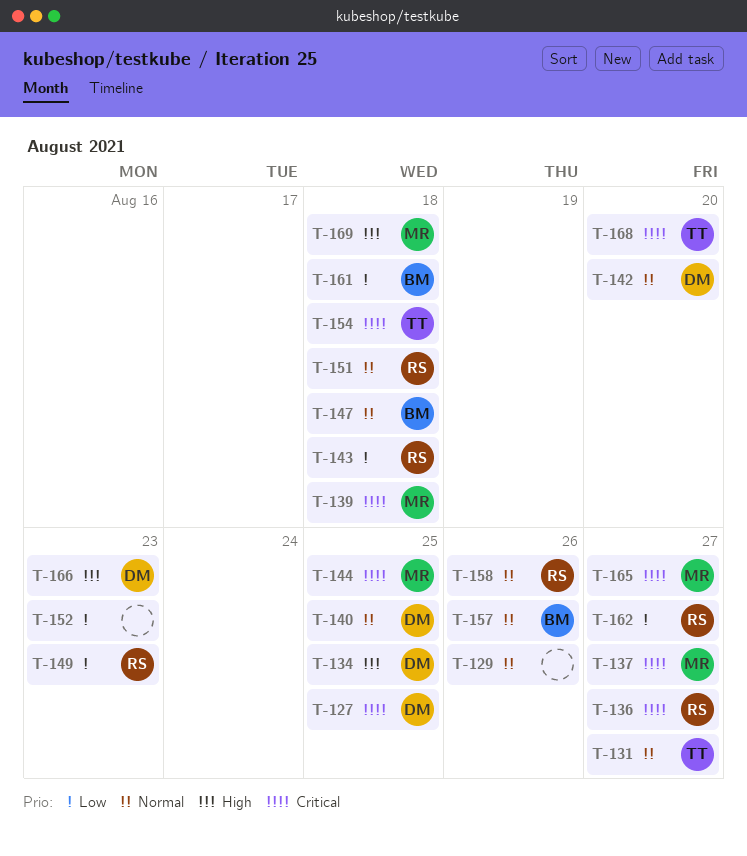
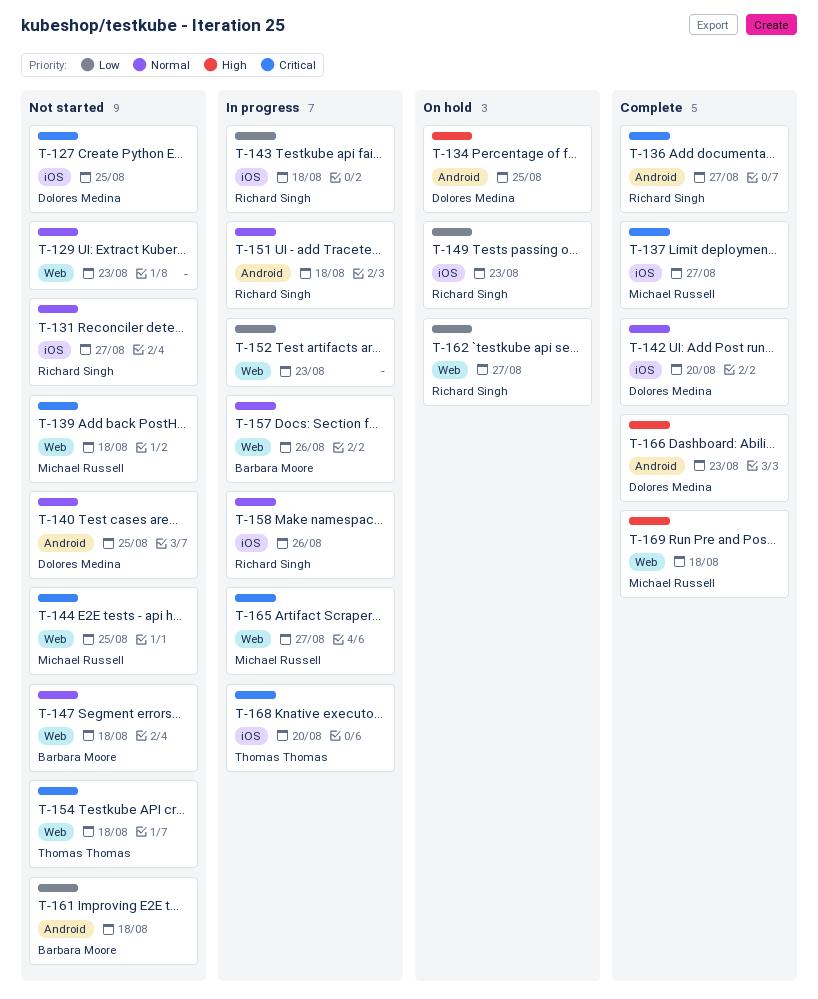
T-129, due: Aug 26 -> Aug 23
T-131, owner: Thomas Thomas -> Richard Singh

